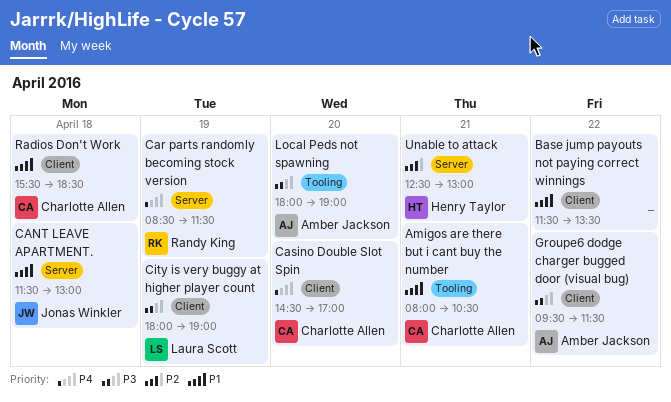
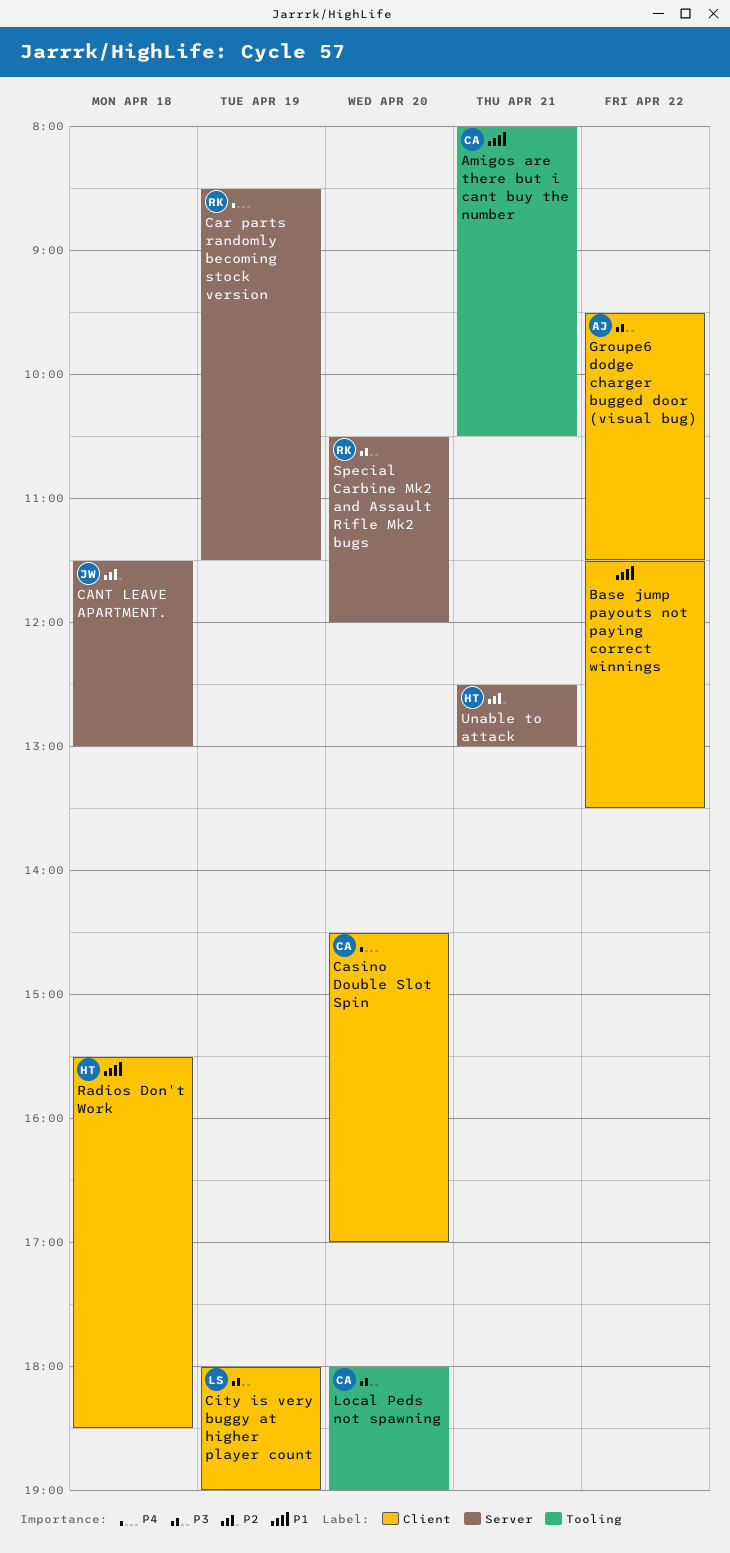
CANT LEAVE APARTMENT., priority: P1 -> P2
Local Peds not spawning, owner: Amber Jackson -> Charlotte Allen
Radios Don't Work, owner: Charlotte Allen -> Henry Taylor
Special Carbine Mk2 and Assault Rifle Mk2 bugs: none -> present

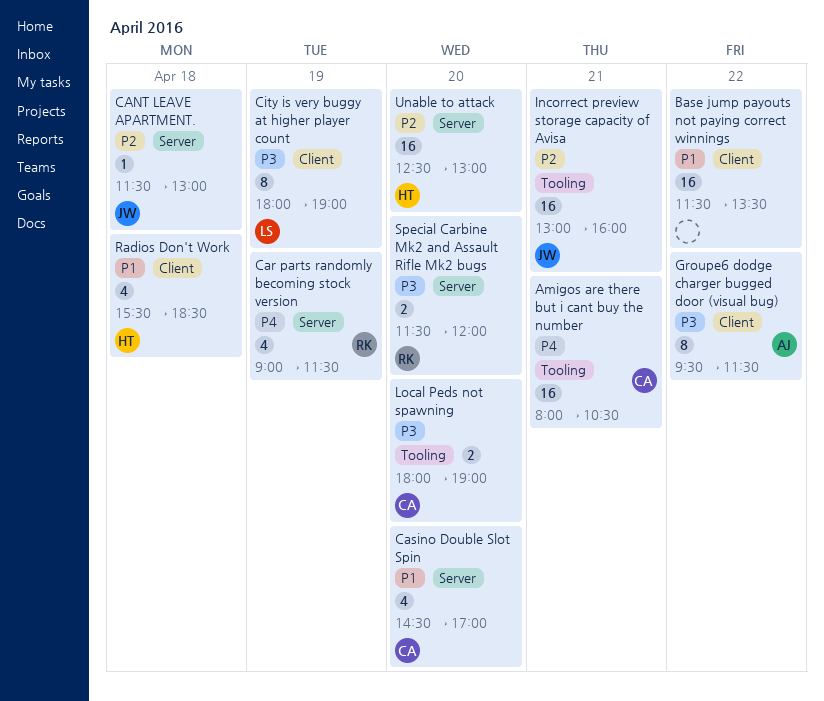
Amigos are there but i cant buy the number, priority: P1 -> P4
Car parts randomly becoming stock version, begins: 08:30 -> 09:00
Casino Double Slot Spin, priority: P4 -> P1
Casino Double Slot Spin, label: Client -> Server
Incorrect preview storage capacity of Avisa: none -> present
Special Carbine Mk2 and Assault Rifle Mk2 bugs, begins: 10:30 -> 11:30
Unable to attack, day: Apr 21 -> Apr 20

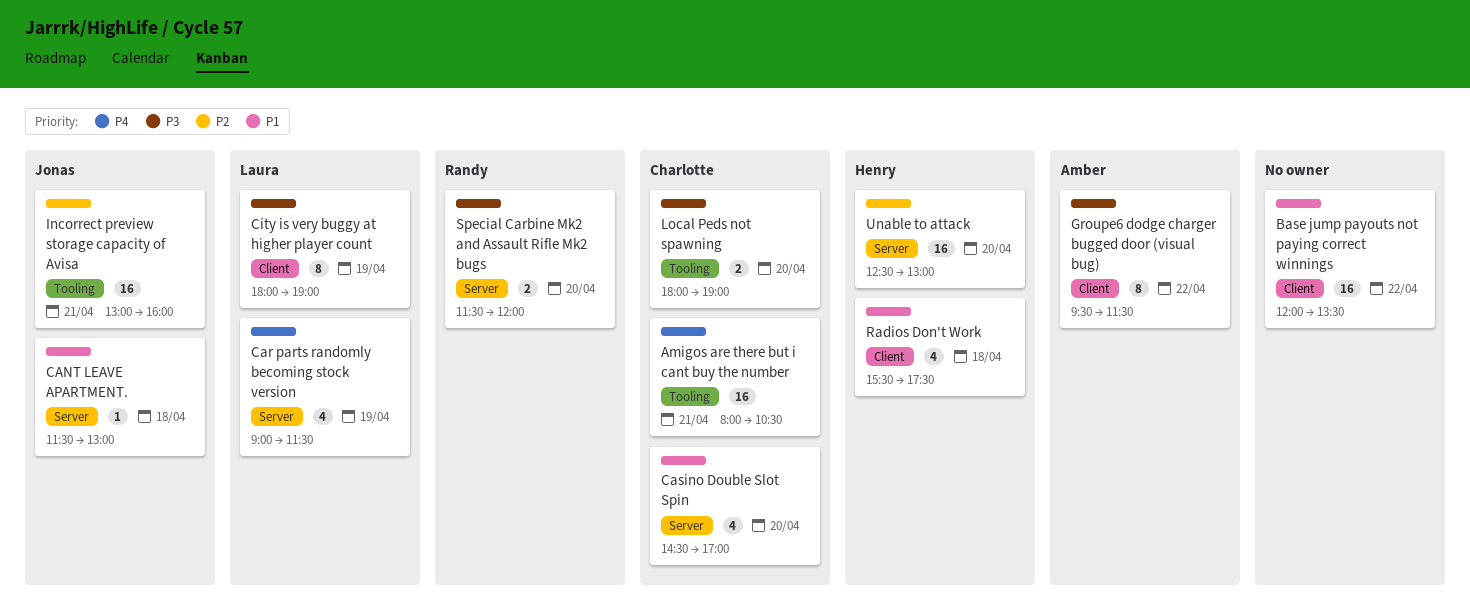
Base jump payouts not paying correct winnings, begins: 11:30 -> 12:00
CANT LEAVE APARTMENT., priority: P2 -> P1
Car parts randomly becoming stock version, owner: Randy -> Laura
Radios Don't Work, ends: 18:30 -> 17:30

